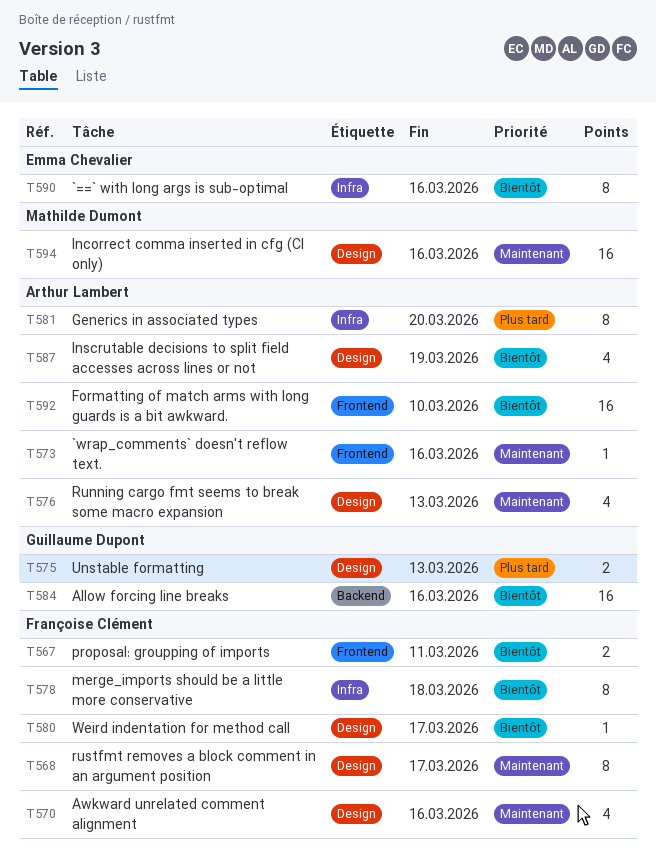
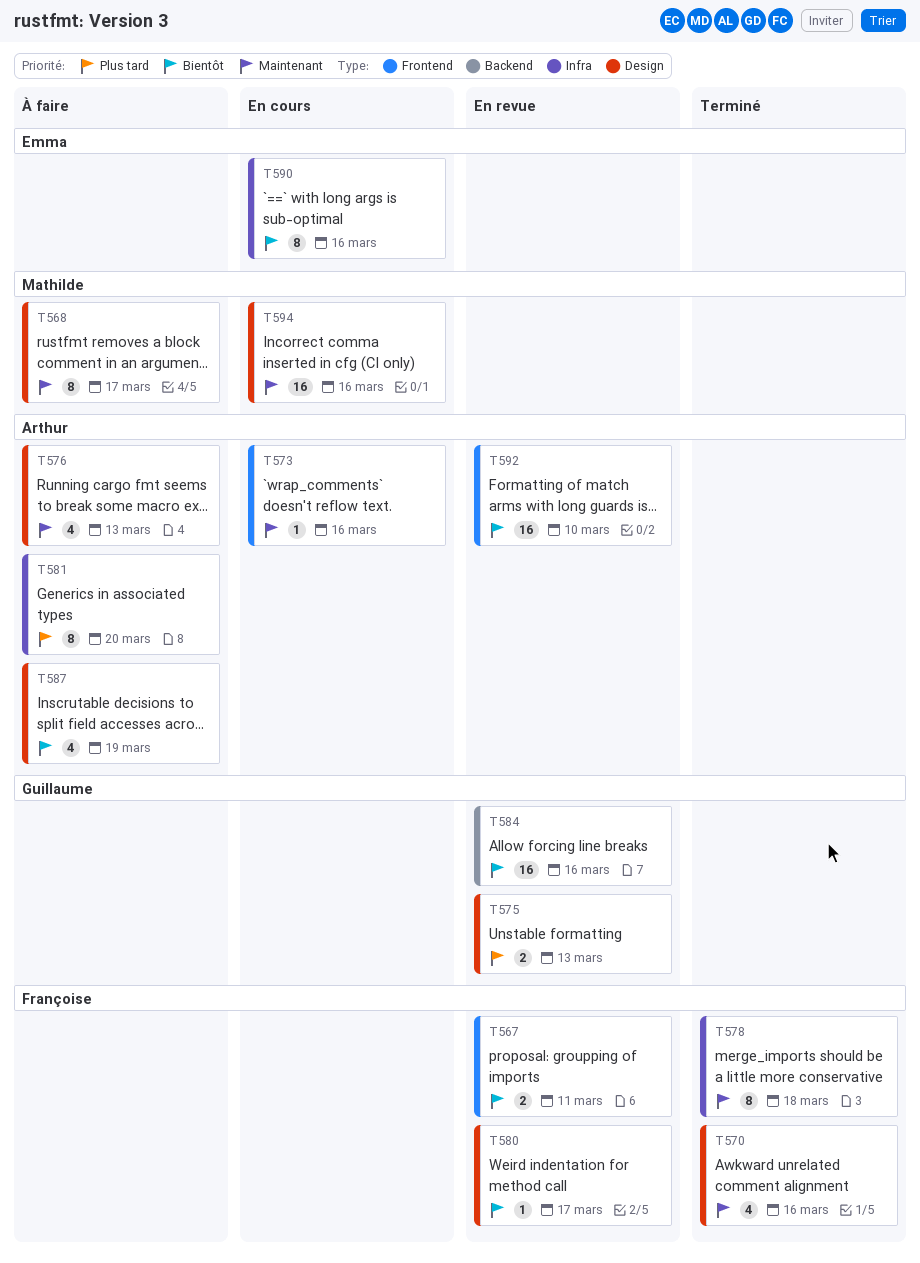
T568, owner: Françoise Clément -> Mathilde Dumont
T578, priority: Bientôt -> Maintenant

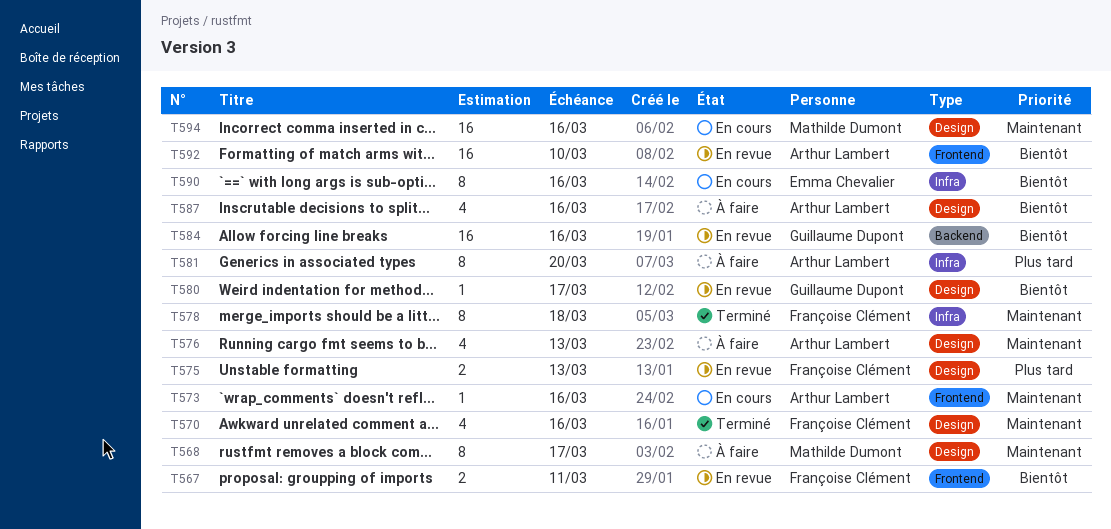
T575, owner: Guillaume Dupont -> Françoise Clément
T580, owner: Françoise Clément -> Guillaume Dupont
T587, due: Mar 19 -> Mar 16

